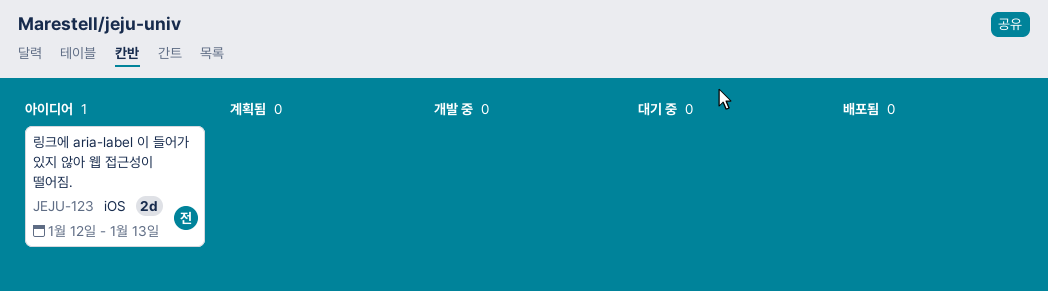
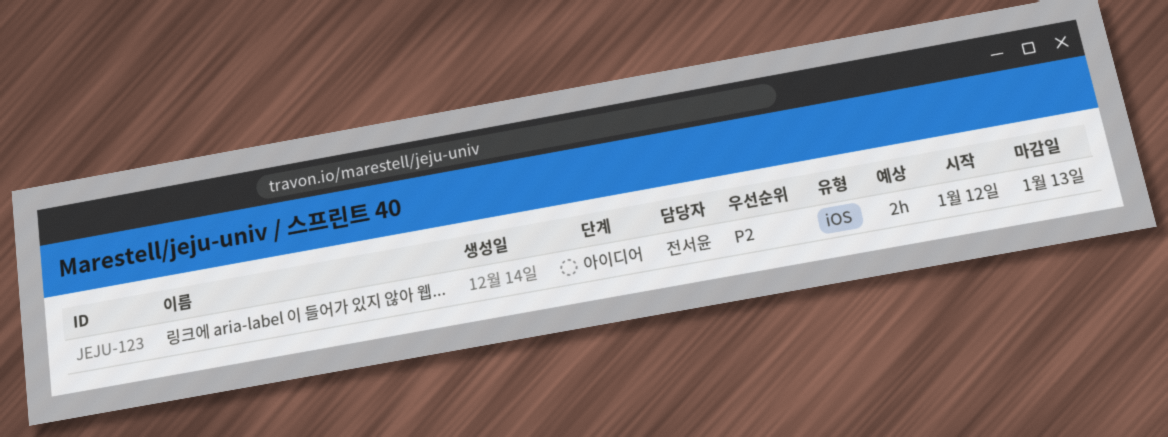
JEJU-123, estimate: 2d -> 2h

